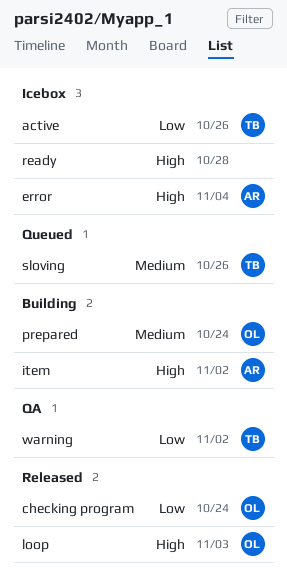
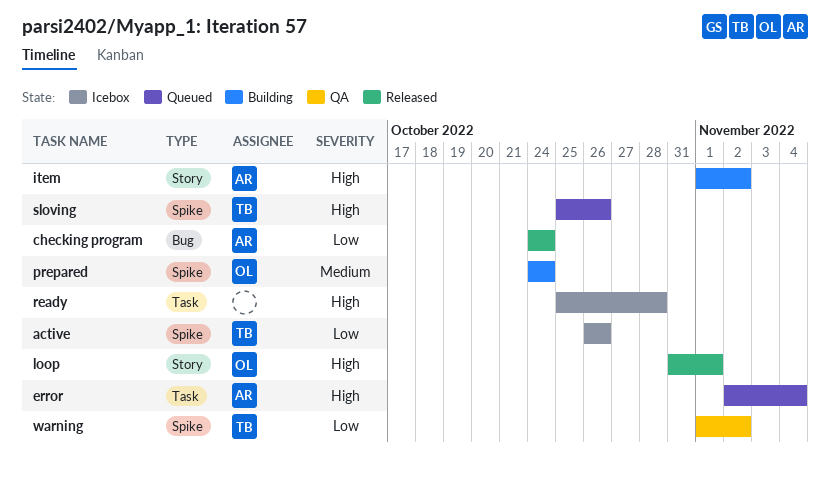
checking program, owner: OL -> AR
error, status: Icebox -> Queued
loop, due: Nov 3 -> Nov 1
sloving, priority: Medium -> High

